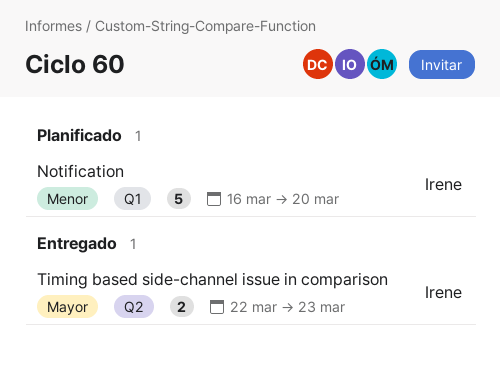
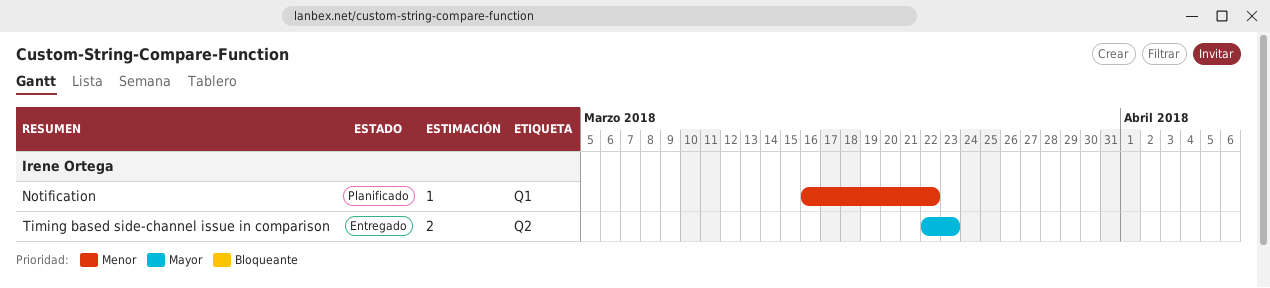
Notification, estimate: 5 -> 1
Notification, due: Mar 20 -> Mar 22

